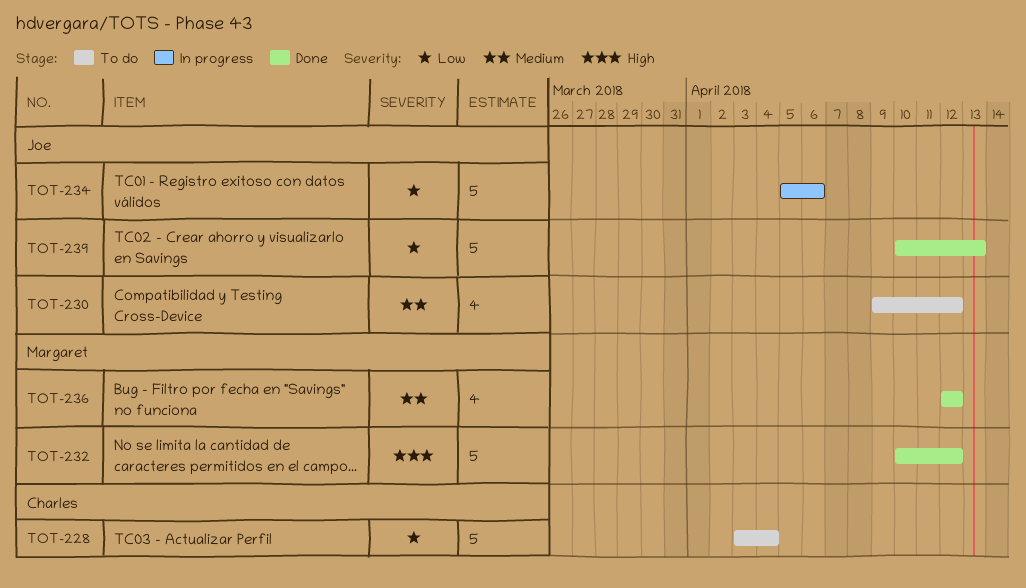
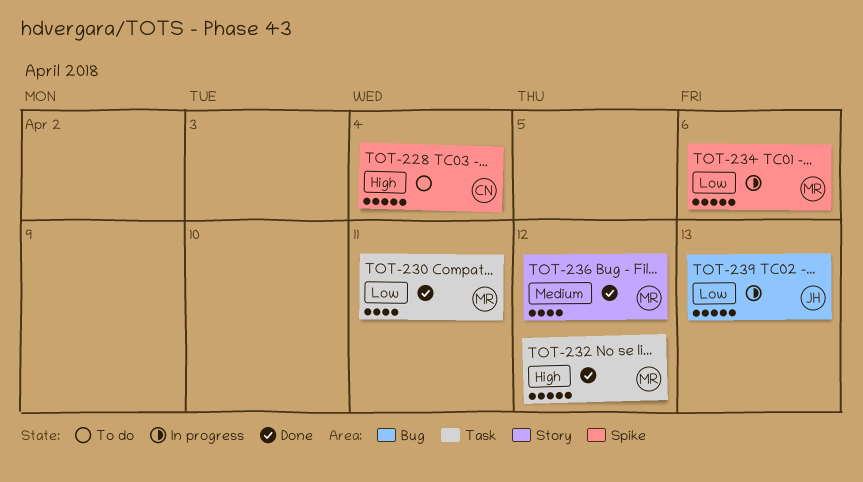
TOT-228, priority: Low -> High
TOT-230, status: To do -> Done
TOT-230, owner: Joe -> Margaret
TOT-230, priority: Medium -> Low
TOT-230, due: Apr 12 -> Apr 11
TOT-234, owner: Joe -> Margaret
TOT-239, status: Done -> In progress

